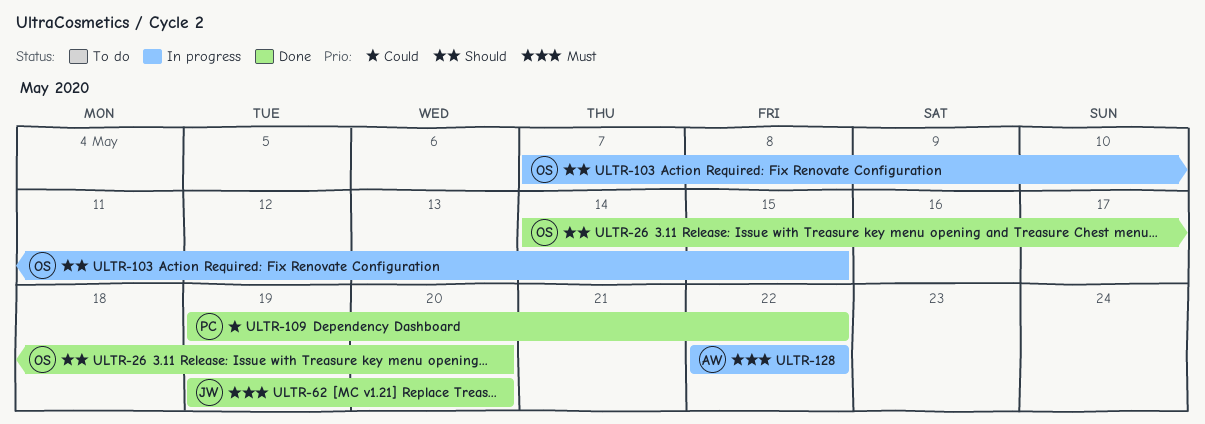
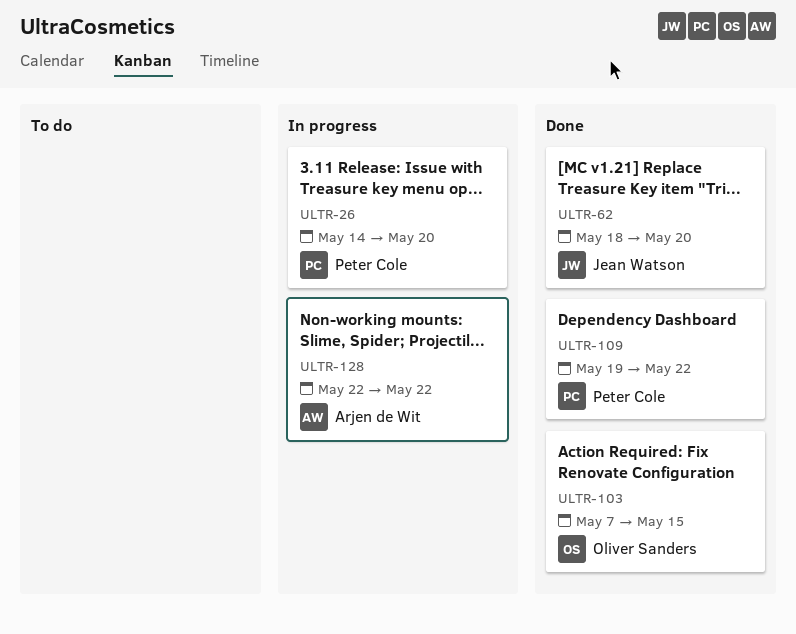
ULTR-26, status: Done -> In progress
ULTR-26, owner: Oliver Sanders -> Peter Cole
ULTR-62, start: May 19 -> May 18
ULTR-103, status: In progress -> Done

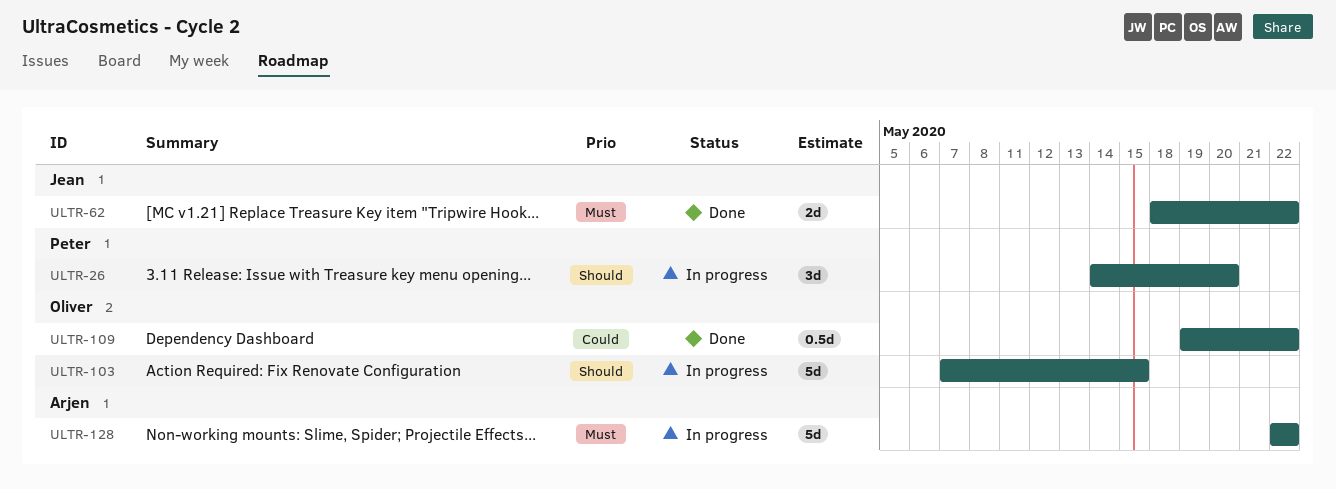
ULTR-62, due: May 20 -> May 22
ULTR-103, status: Done -> In progress
ULTR-109, owner: Peter Cole -> Oliver Sanders

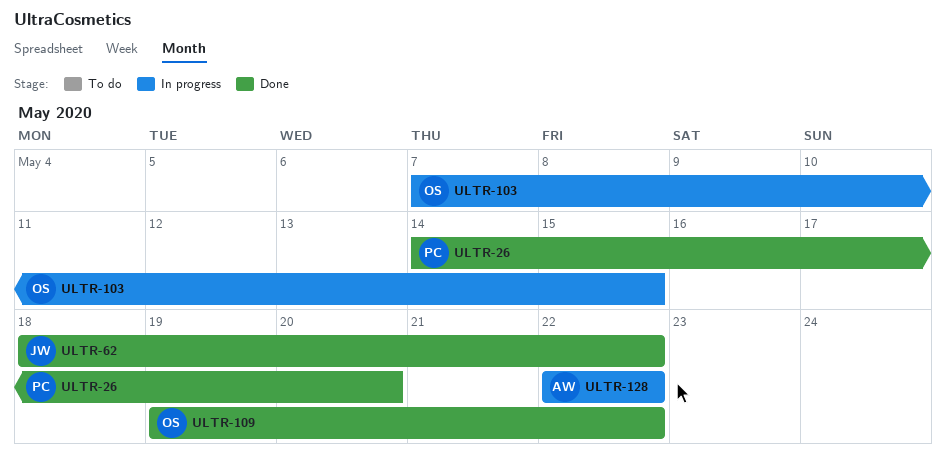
ULTR-26, status: In progress -> Done

